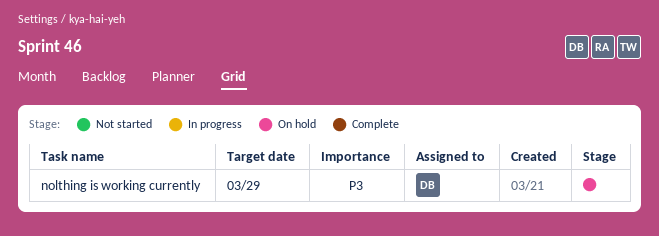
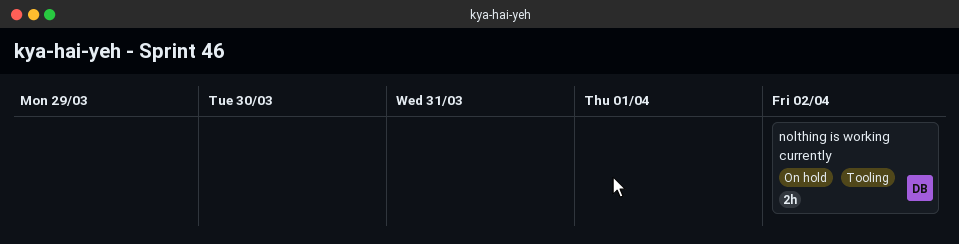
nolthing is working currently, due: Mar 29 -> Apr 2

